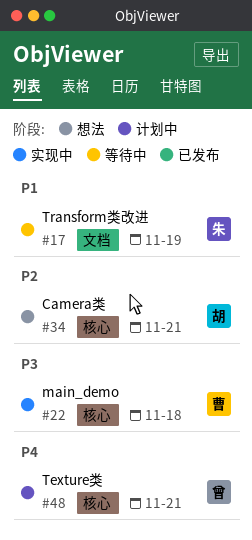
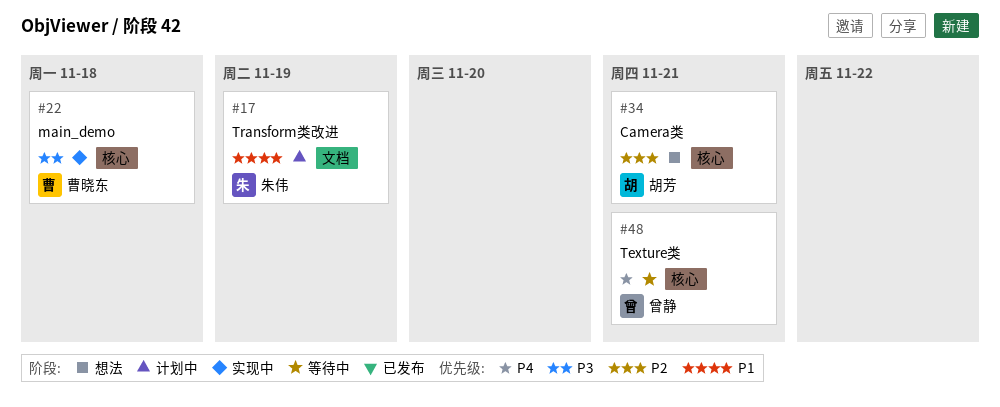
#17, status: 等待中 -> 计划中
#48, status: 计划中 -> 等待中

